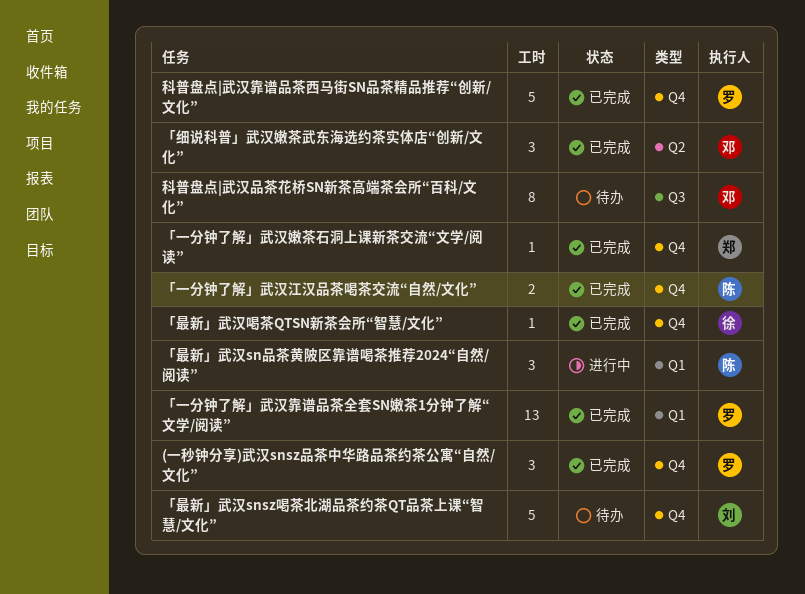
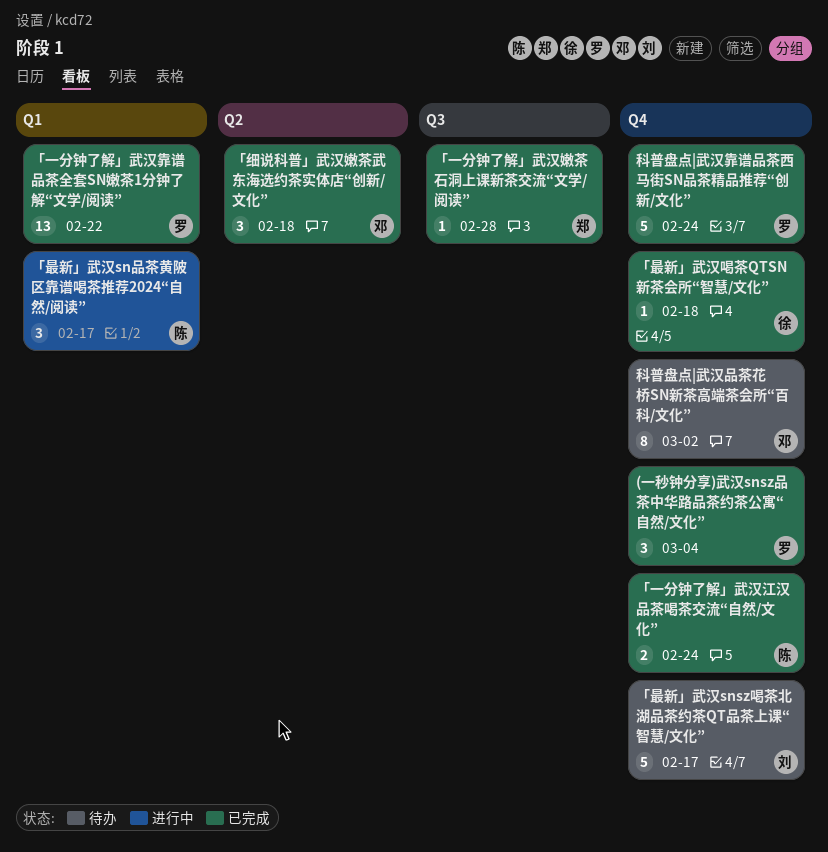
「一分钟了解」武汉嫩茶石洞上课新茶交流“文学/阅读”, label: Q4 -> Q3
科普盘点|武汉品茶花桥SN新茶高端茶会所“百科/文化”, label: Q3 -> Q4

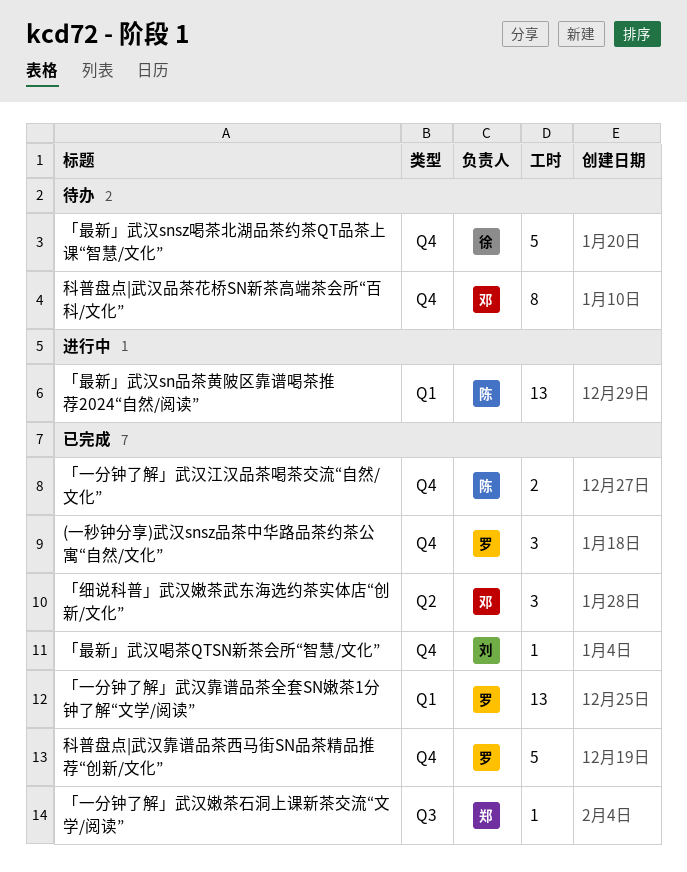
「最新」武汉snsz喝茶北湖品茶约茶QT品茶上课“智慧/文化”, owner: 刘 -> 徐
「最新」武汉sn品茶黄陂区靠谱喝茶推荐2024“自然/阅读”, estimate: 3 -> 13
「最新」武汉喝茶QTSN新茶会所“智慧/文化”, owner: 徐 -> 刘

